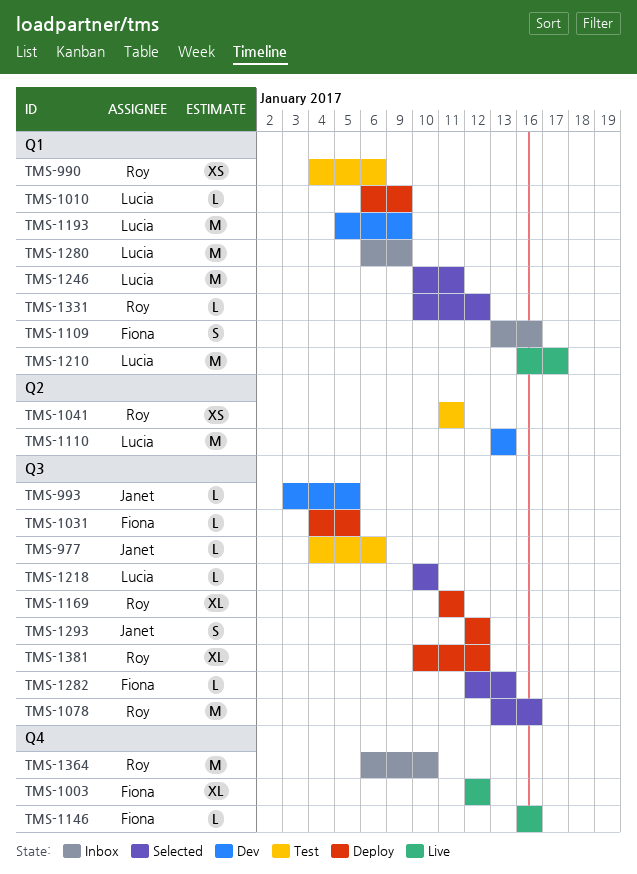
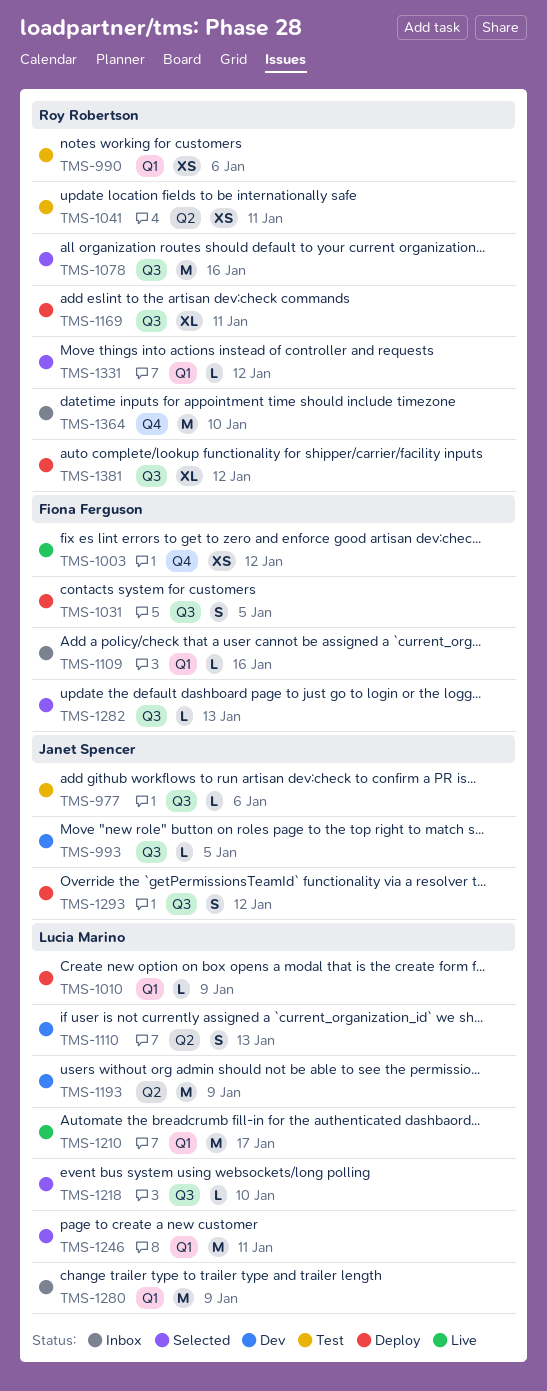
TMS-1003, estimate: XL -> XS
TMS-1031, estimate: L -> S
TMS-1109, estimate: S -> L
TMS-1110, estimate: M -> S
TMS-1146: present -> none
TMS-1193, label: Q1 -> Q2

